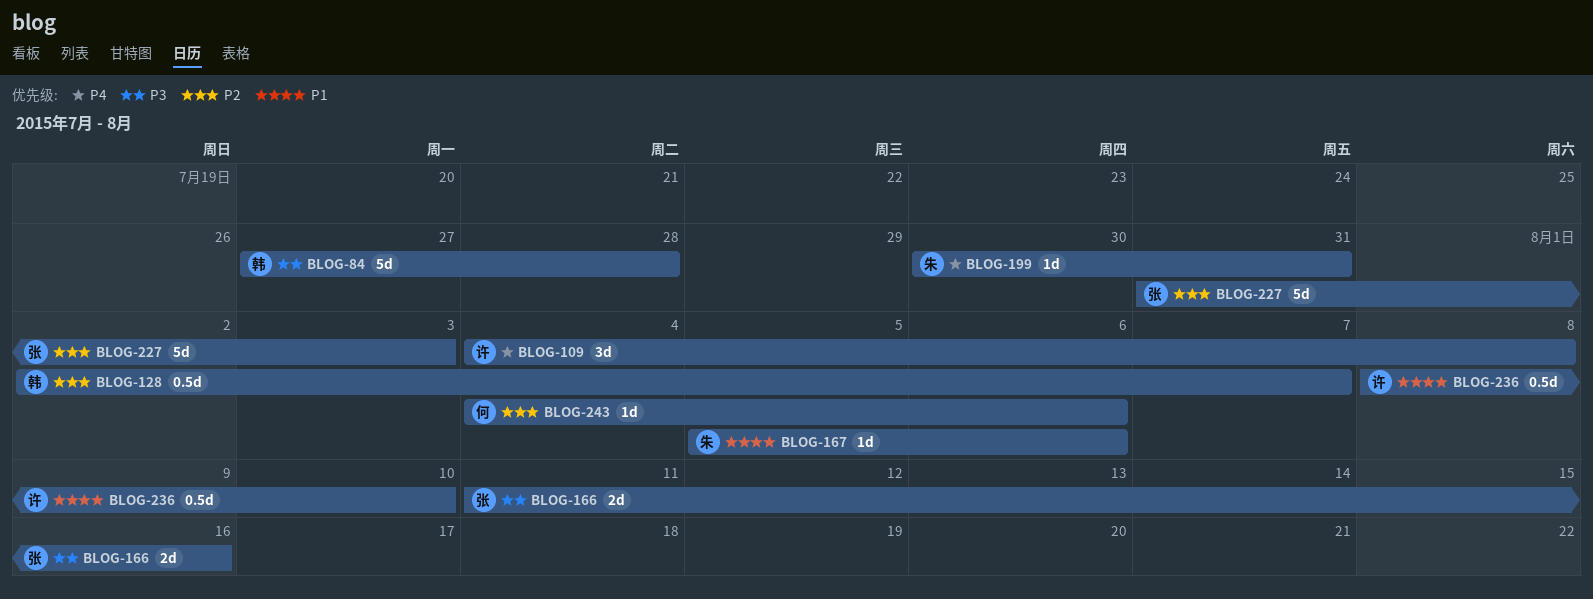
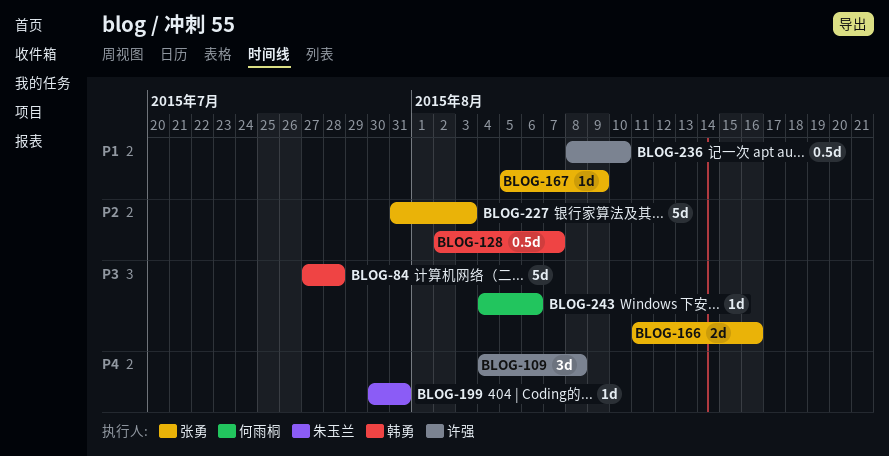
BLOG-167, owner: 朱玉兰 -> 张勇
BLOG-167, due: Aug 6 -> Aug 9
BLOG-243, priority: P2 -> P3

